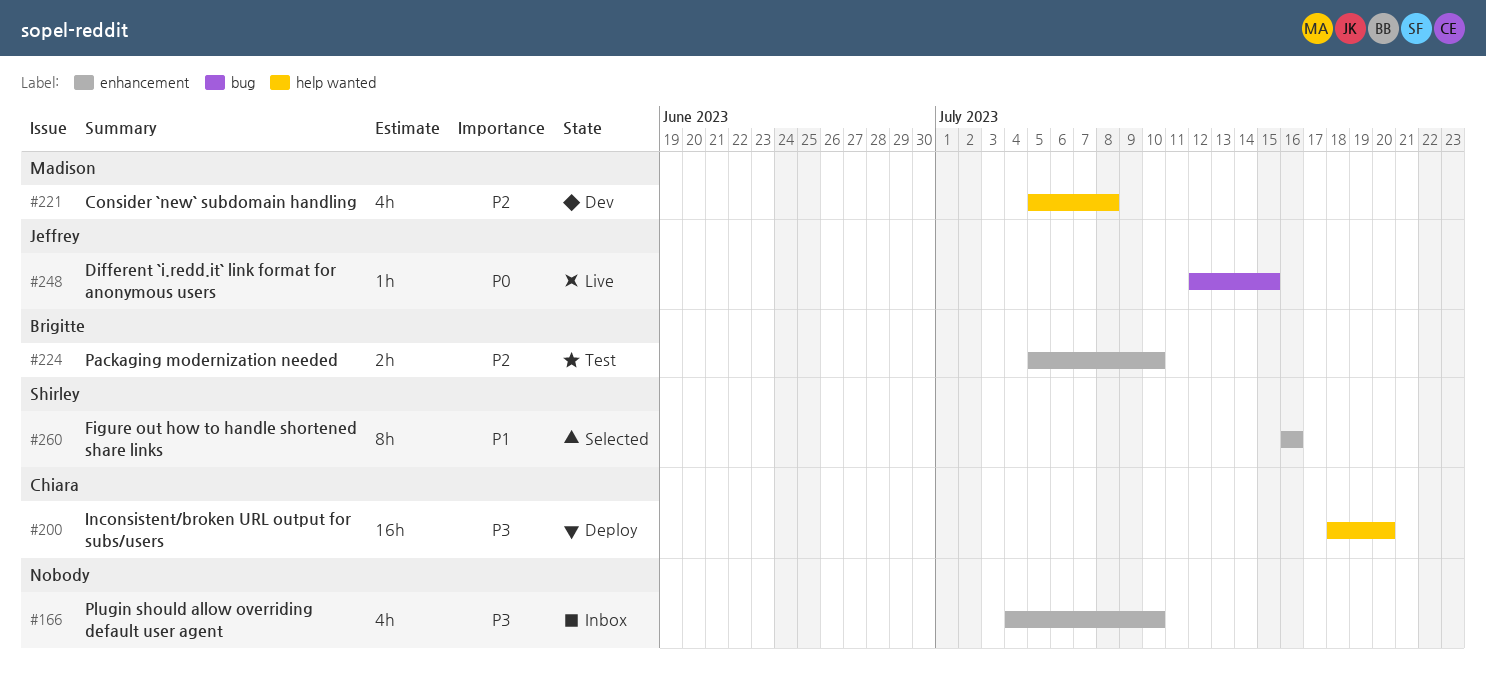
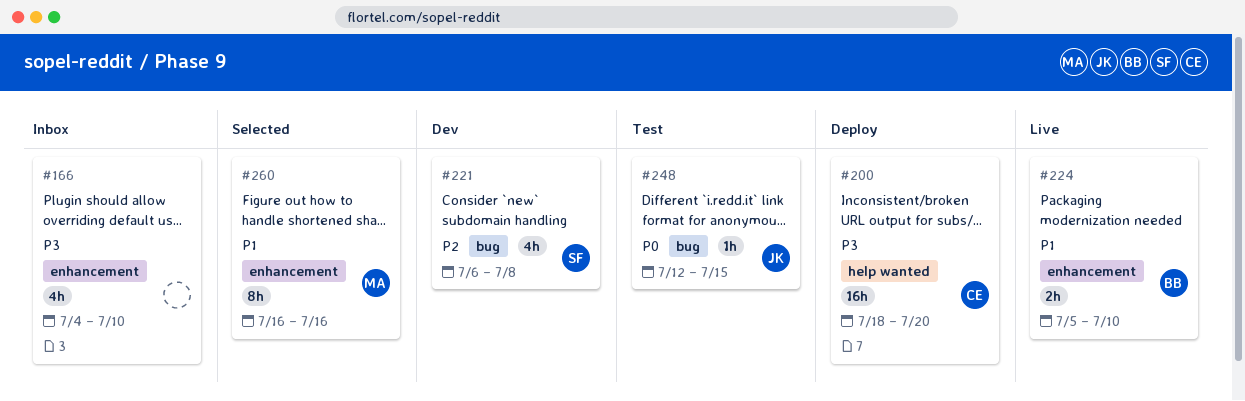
#221, owner: Madison -> Shirley
#221, label: help wanted -> bug
#221, start: Jul 5 -> Jul 6
#224, status: Test -> Live
#224, priority: P2 -> P1
#248, status: Live -> Test
#260, owner: Shirley -> Madison

